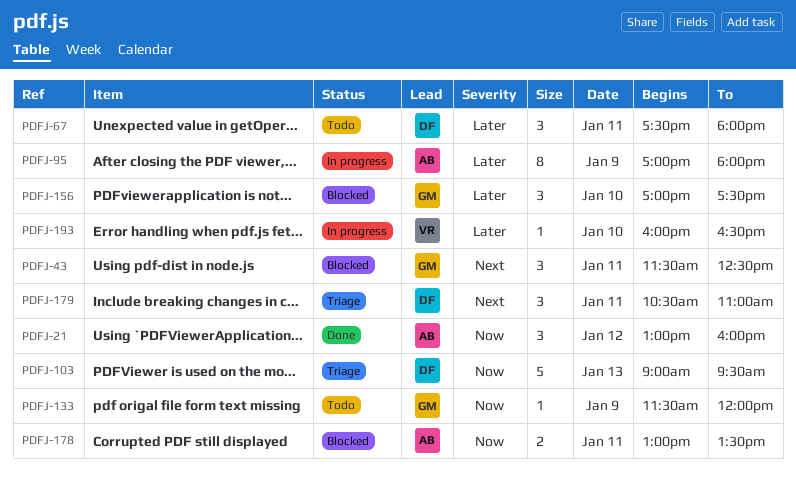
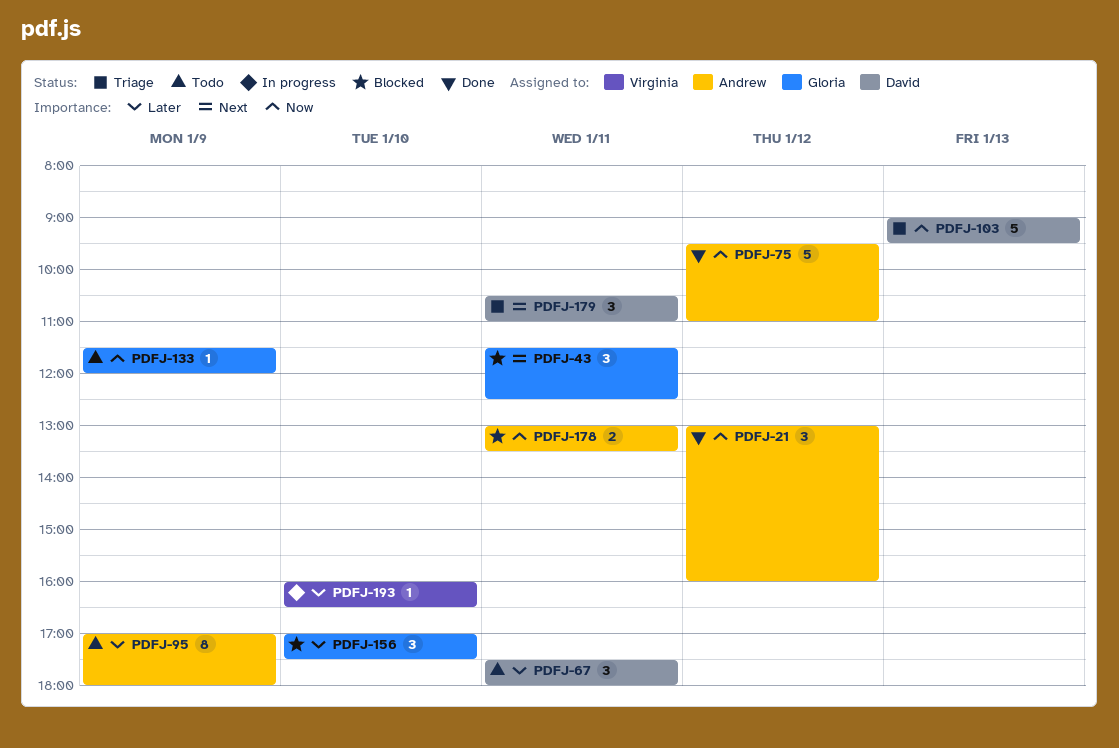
PDFJ-75: none -> present
PDFJ-95, status: In progress -> Todo

